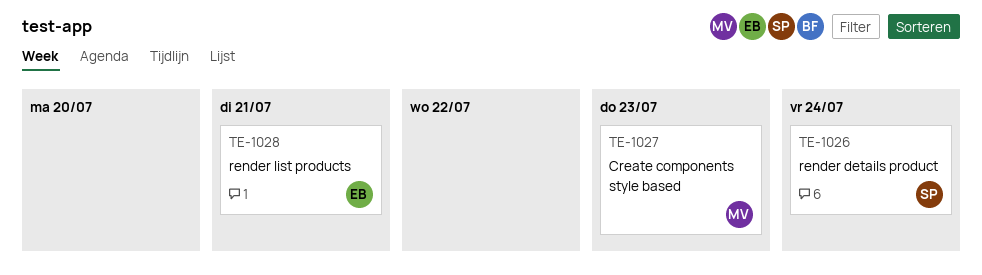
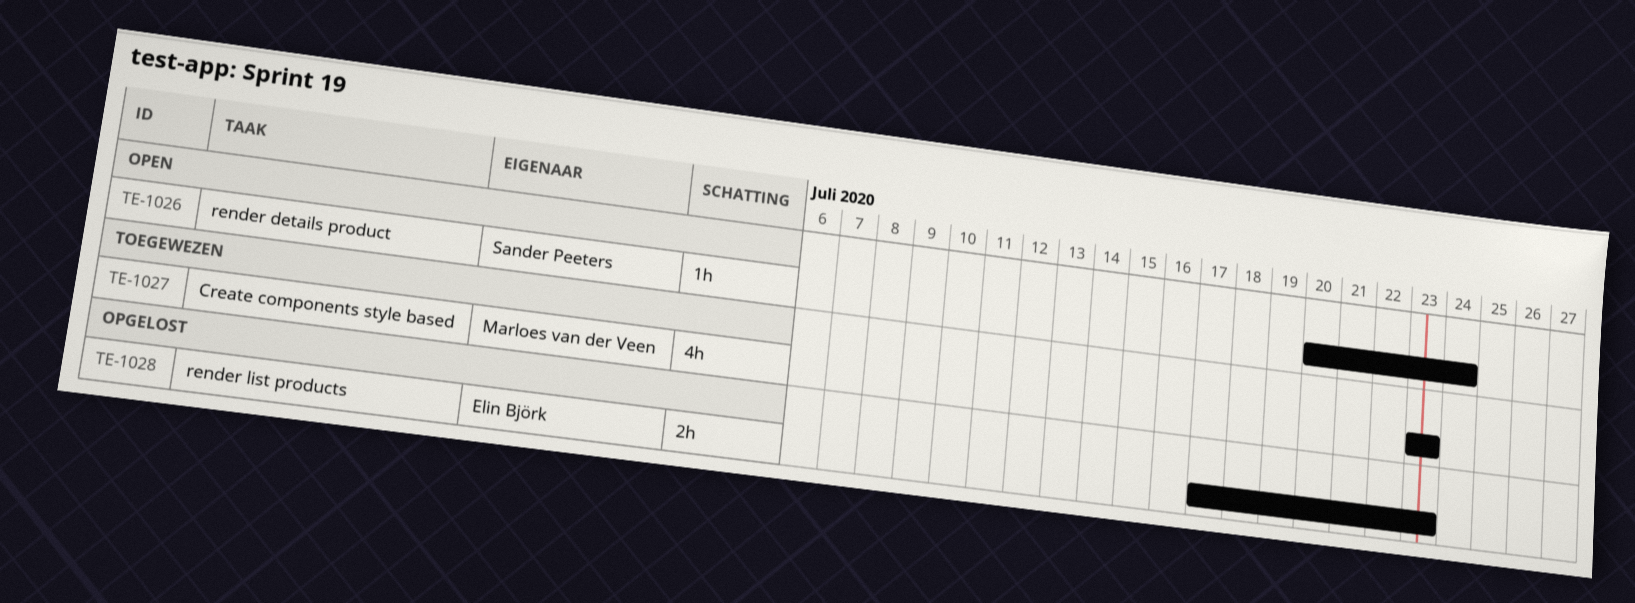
TE-1028, due: Jul 21 -> Jul 23

